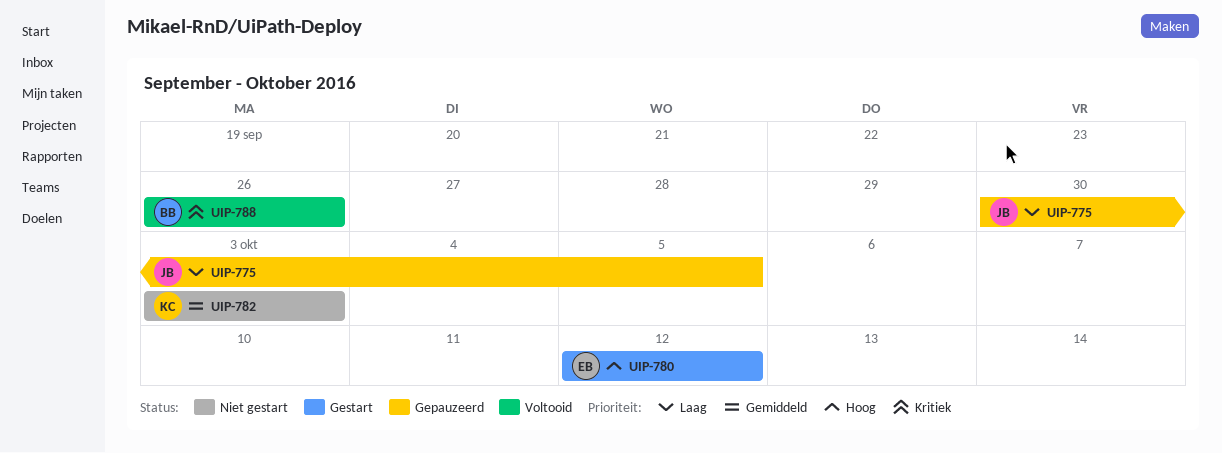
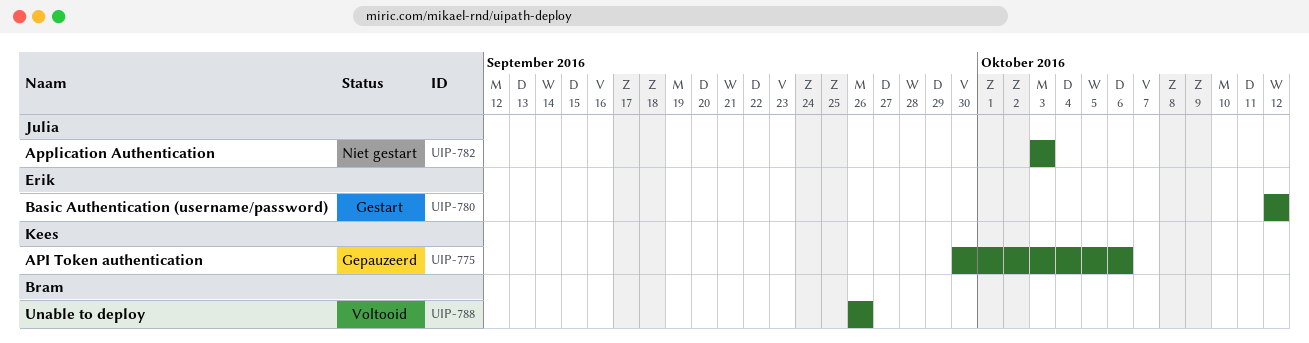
UIP-775, owner: Julia -> Kees
UIP-775, due: Oct 5 -> Oct 6
UIP-782, owner: Kees -> Julia

